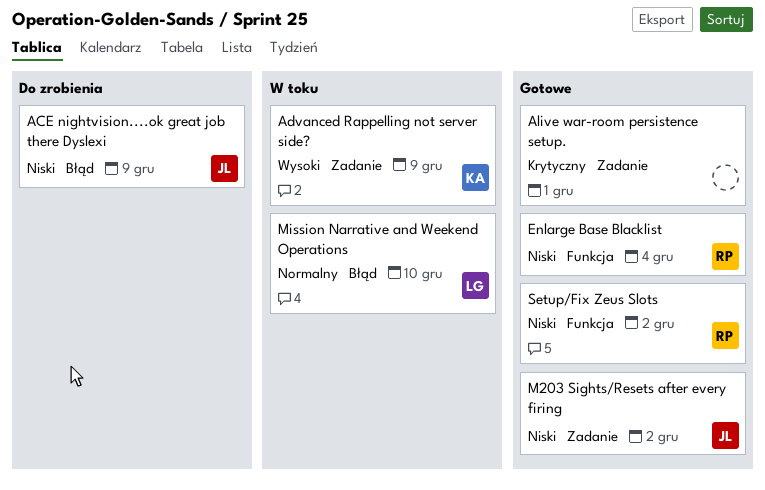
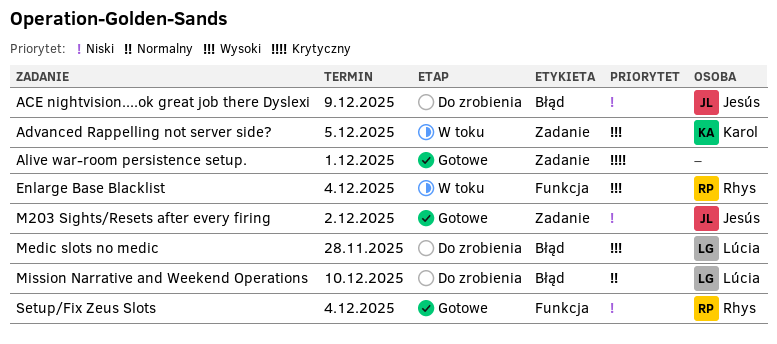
Advanced Rappelling not server side?, due: Dec 9 -> Dec 5
Enlarge Base Blacklist, status: Gotowe -> W toku
Enlarge Base Blacklist, priority: Niski -> Wysoki
Medic slots no medic: none -> present
Mission Narrative and Weekend Operations, status: W toku -> Do zrobienia
Setup/Fix Zeus Slots, due: Dec 2 -> Dec 4

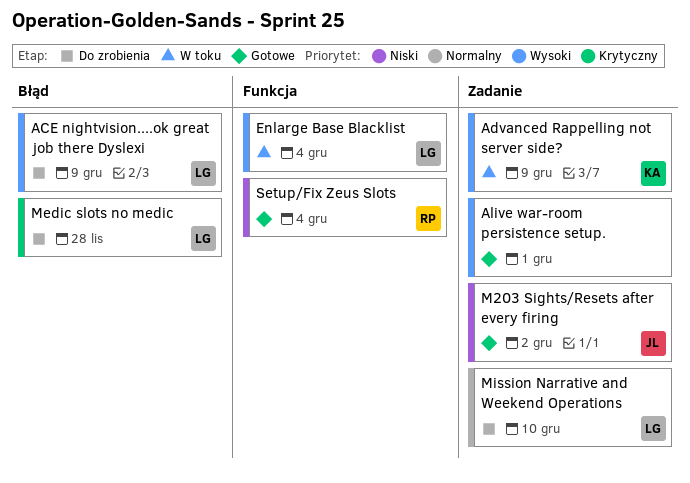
ACE nightvision....ok great job there Dyslexi, owner: Jesús -> Lúcia
ACE nightvision....ok great job there Dyslexi, priority: Niski -> Wysoki
Advanced Rappelling not server side?, due: Dec 5 -> Dec 9
Alive war-room persistence setup., priority: Krytyczny -> Wysoki
Enlarge Base Blacklist, owner: Rhys -> Lúcia
Medic slots no medic, priority: Wysoki -> Krytyczny
Mission Narrative and Weekend Operations, label: Błąd -> Zadanie

